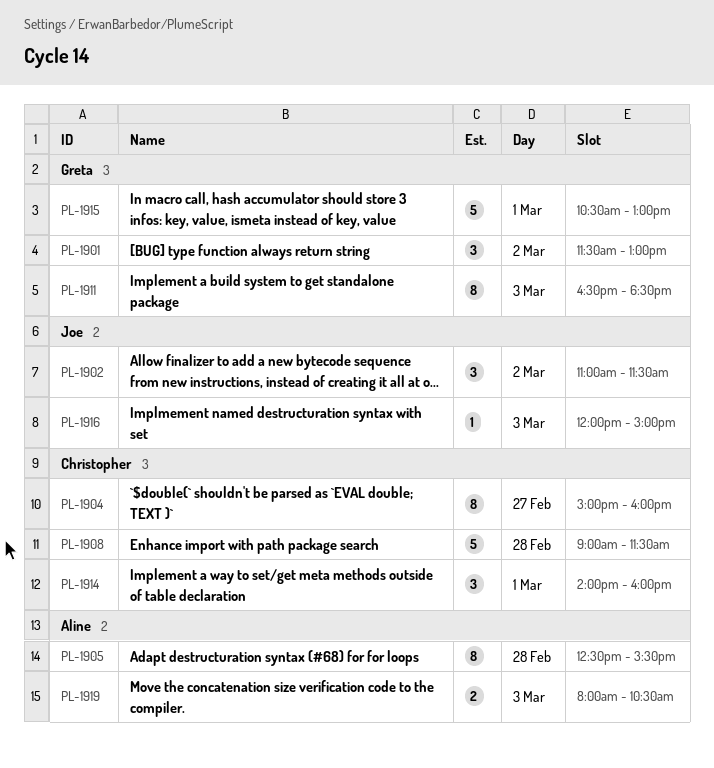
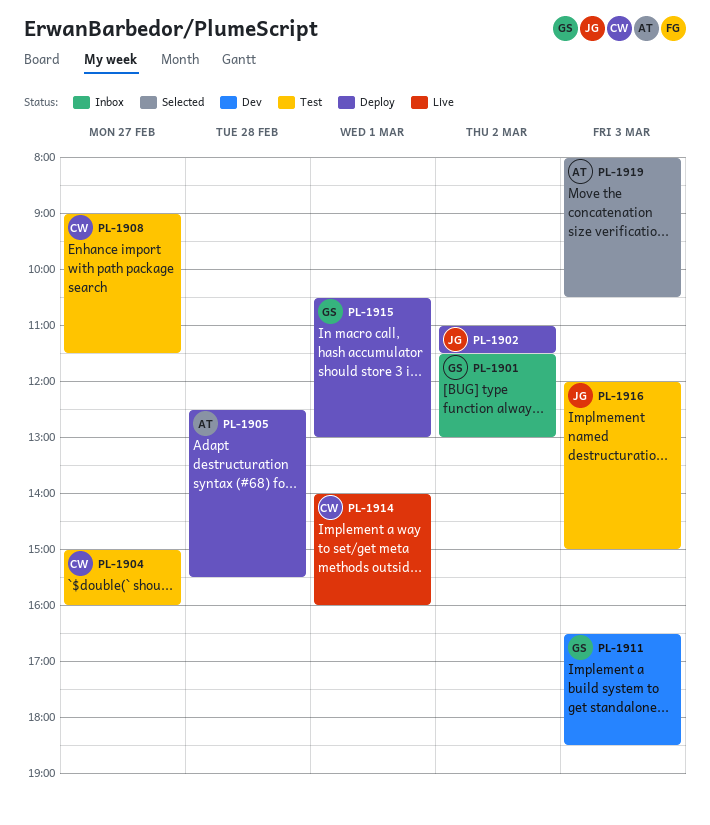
PL-1908, day: Feb 28 -> Feb 27

